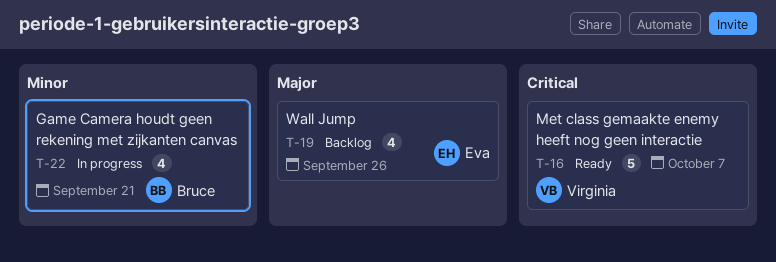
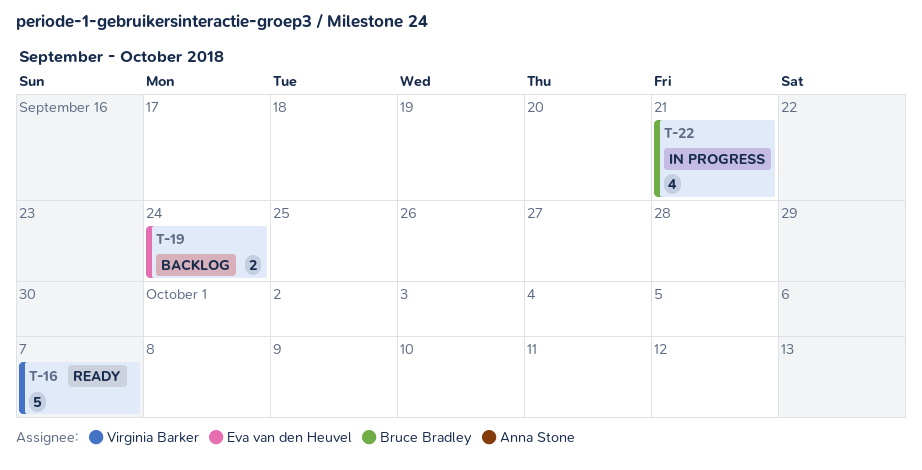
T-19, estimate: 4 -> 2
T-19, due: Sep 26 -> Sep 24

